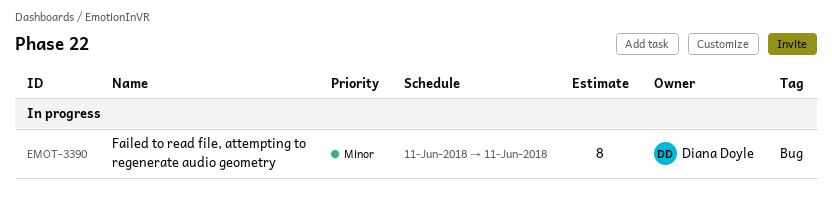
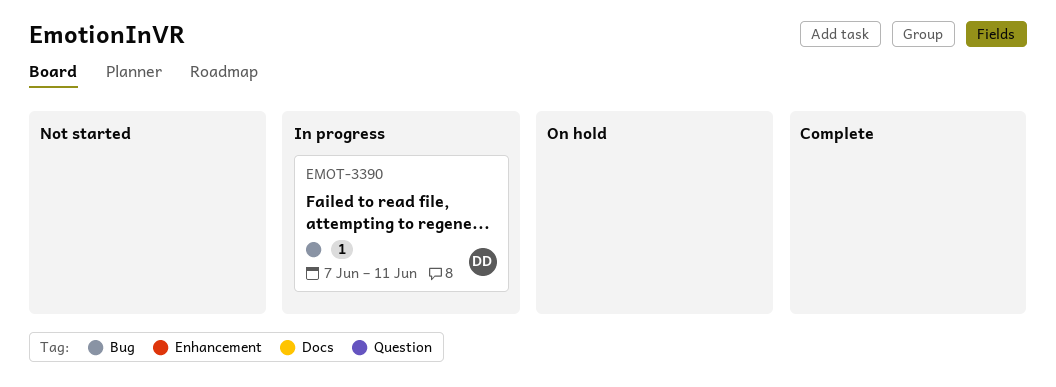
EMOT-3390, estimate: 8 -> 1
EMOT-3390, start: Jun 11 -> Jun 7

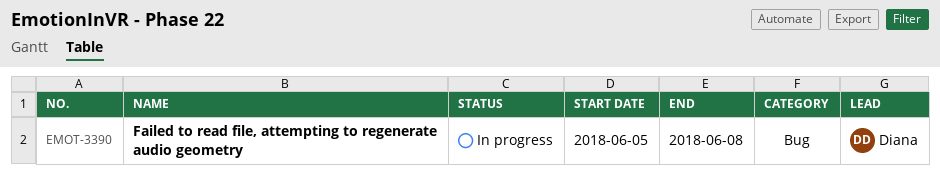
EMOT-3390, start: Jun 7 -> Jun 5
EMOT-3390, due: Jun 11 -> Jun 8

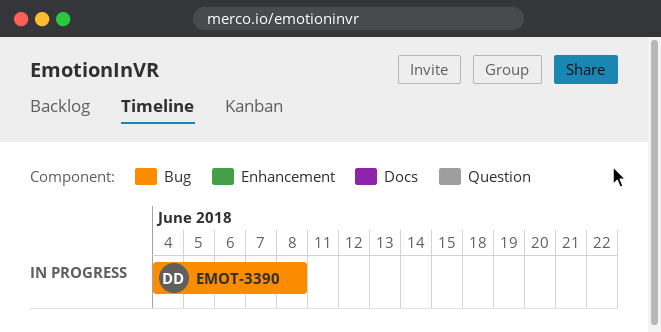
EMOT-3390, start: Jun 5 -> Jun 4

